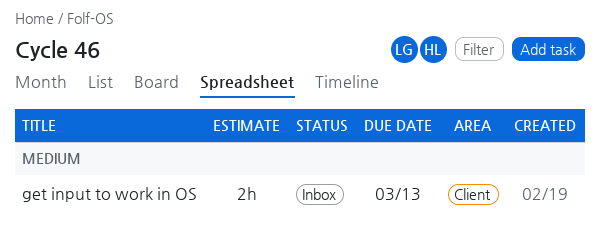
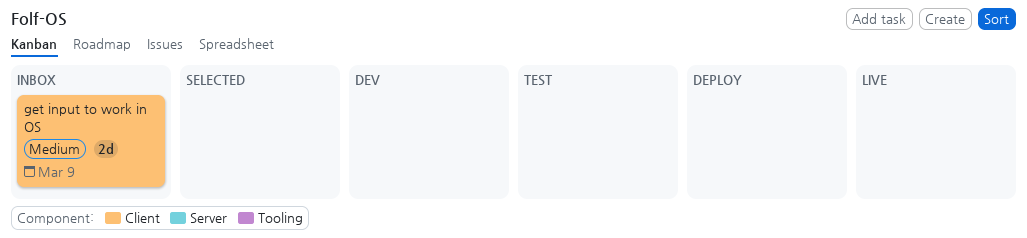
get input to work in OS, estimate: 2h -> 2d
get input to work in OS, due: Mar 13 -> Mar 9

